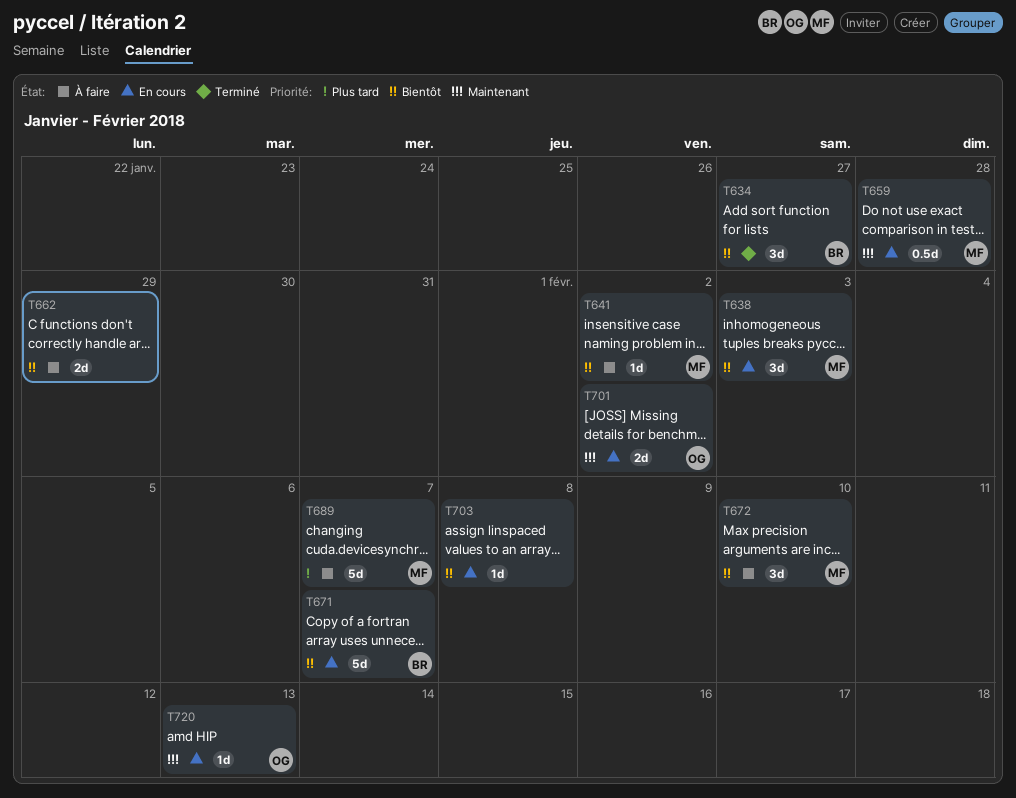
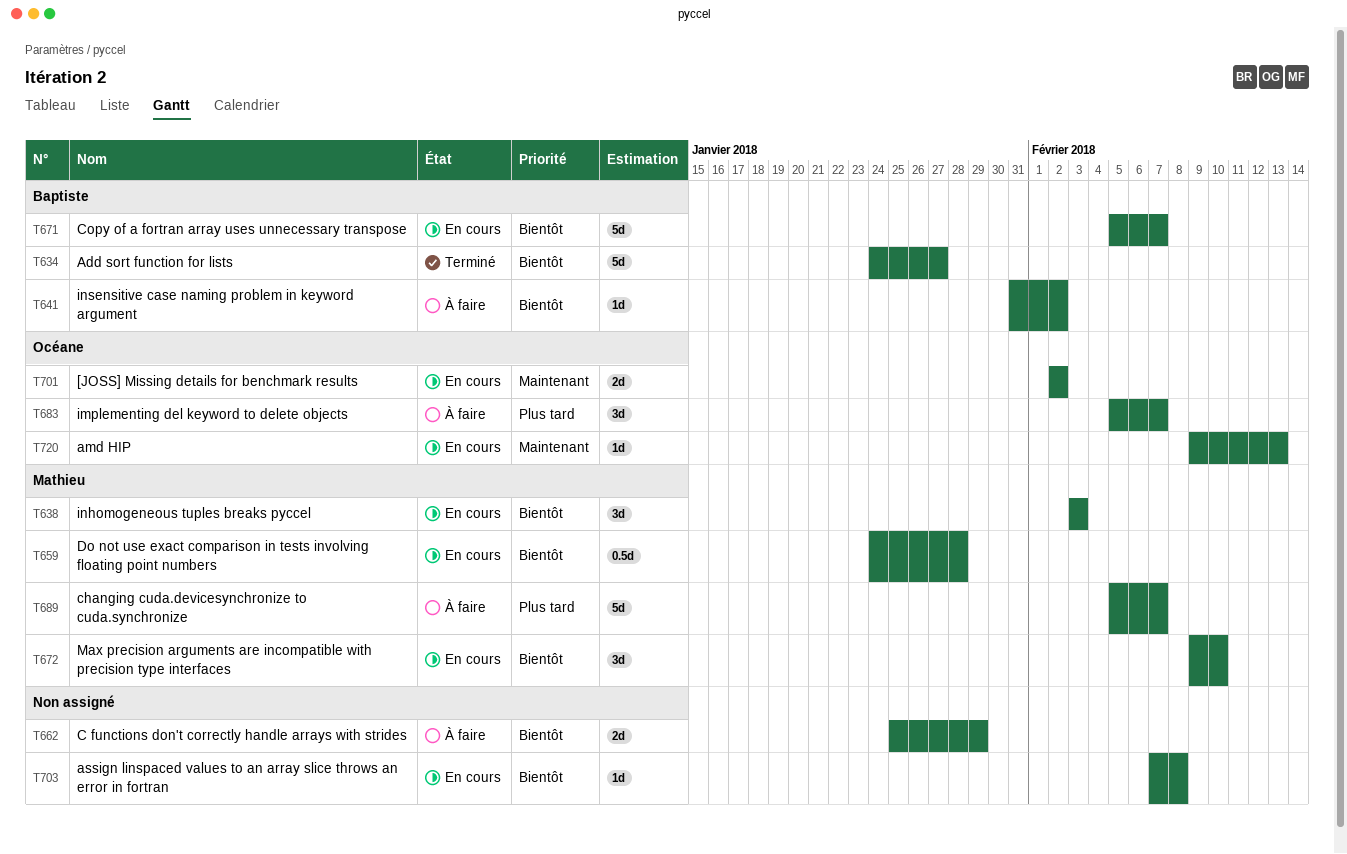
T634, estimate: 3d -> 5d
T641, owner: Mathieu -> Baptiste
T659, priority: Maintenant -> Bientôt
T672, status: À faire -> En cours
T683: none -> present

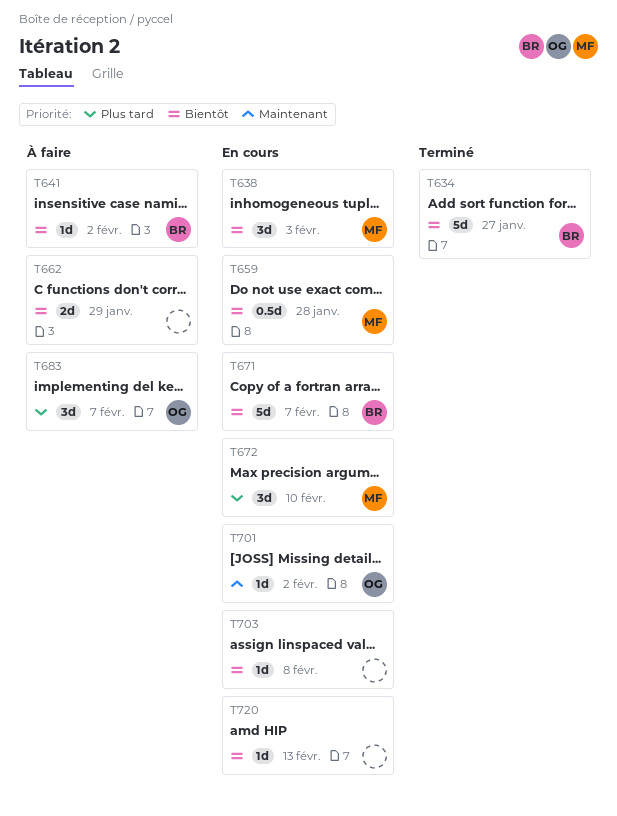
T672, priority: Bientôt -> Plus tard
T689: present -> none
T701, estimate: 2d -> 1d
T720, owner: Océane -> none
T720, priority: Maintenant -> Bientôt

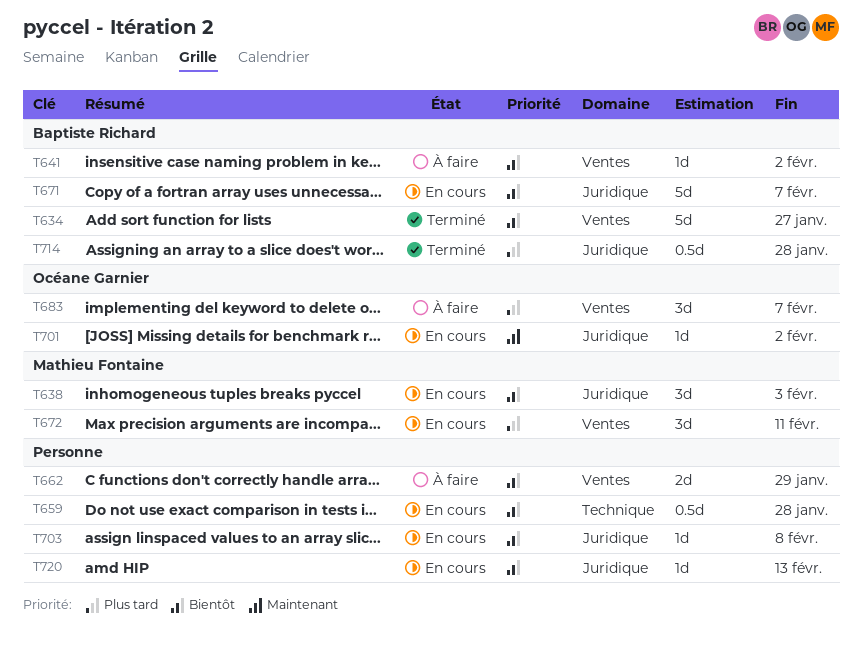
T659, owner: Mathieu Fontaine -> none
T672, due: Feb 10 -> Feb 11
T714: none -> present

